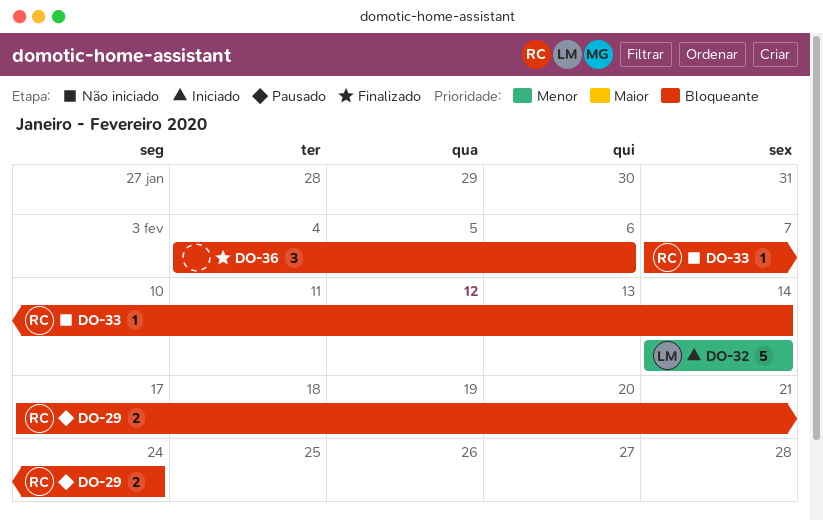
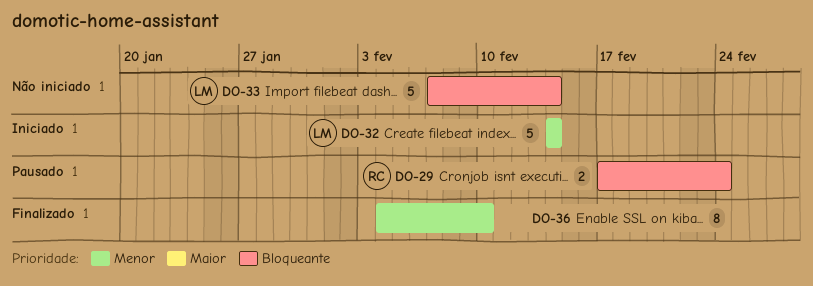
DO-33, owner: RC -> LM
DO-33, estimate: 1 -> 5
DO-36, priority: Bloqueante -> Menor
DO-36, estimate: 3 -> 8
DO-36, due: Feb 6 -> Feb 10

